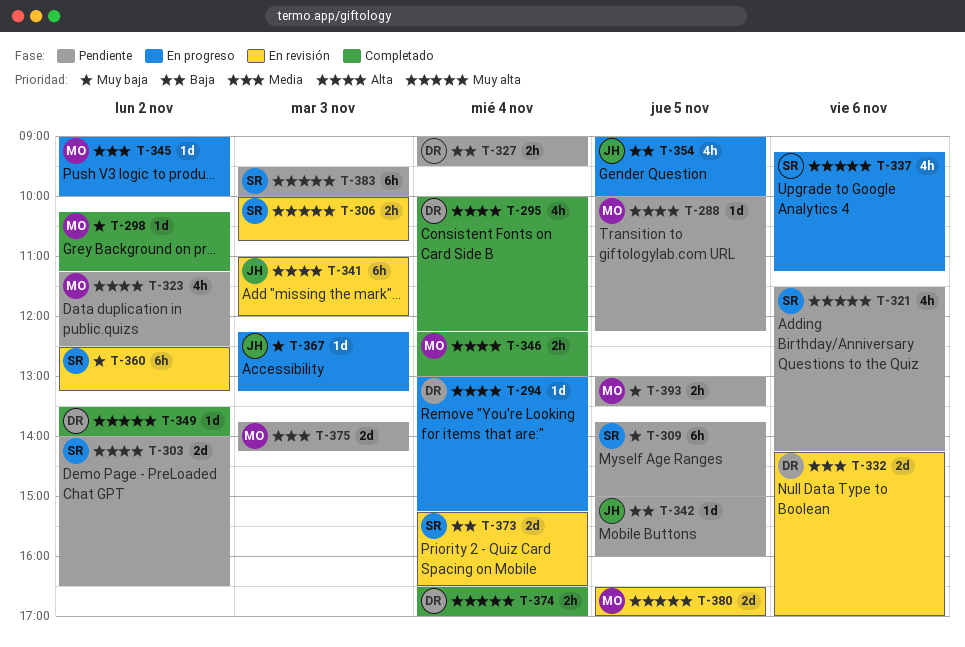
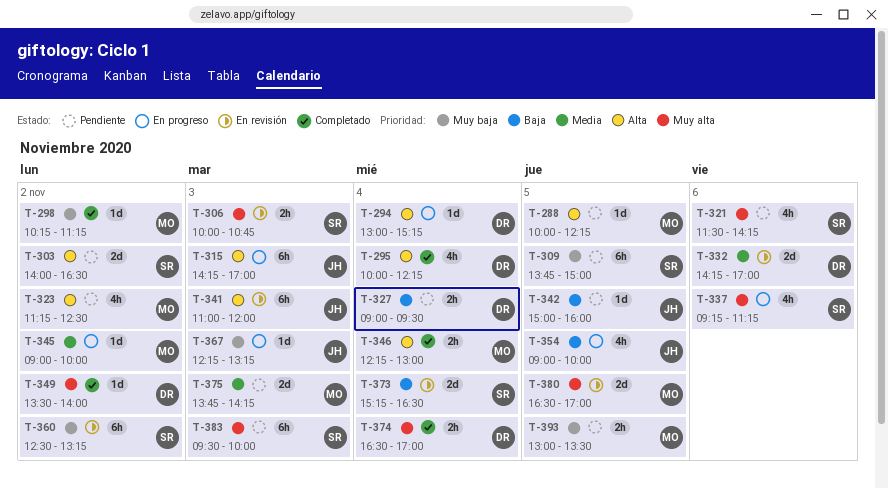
T-315: none -> present

